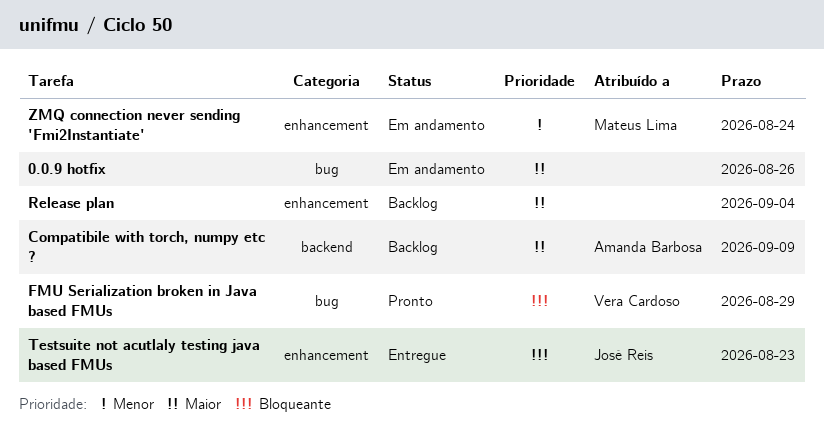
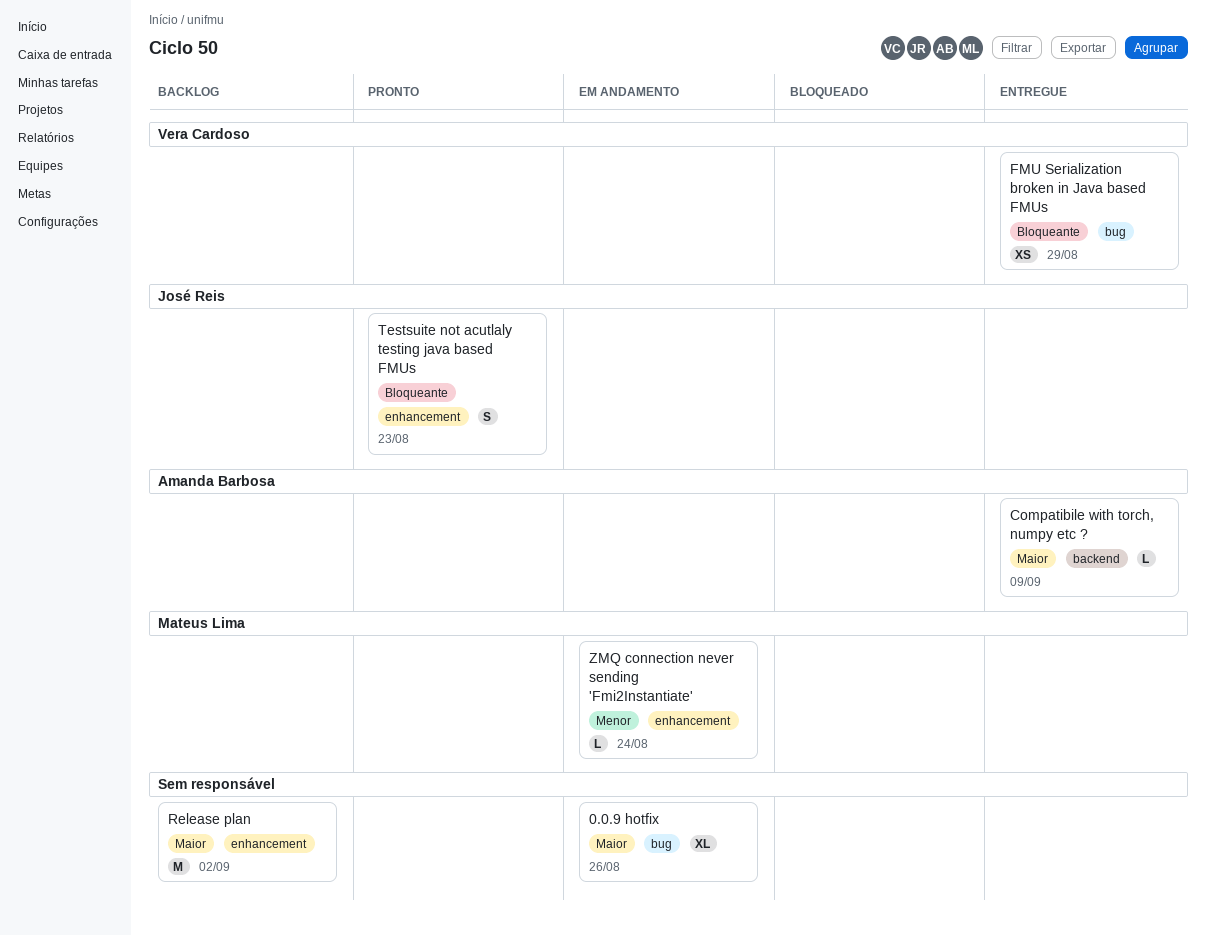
Compatibile with torch, numpy etc ?, status: Backlog -> Entregue
FMU Serialization broken in Java based FMUs, status: Pronto -> Entregue
Release plan, due: Sep 4 -> Sep 2
Testsuite not acutlaly testing java based FMUs, status: Entregue -> Pronto

